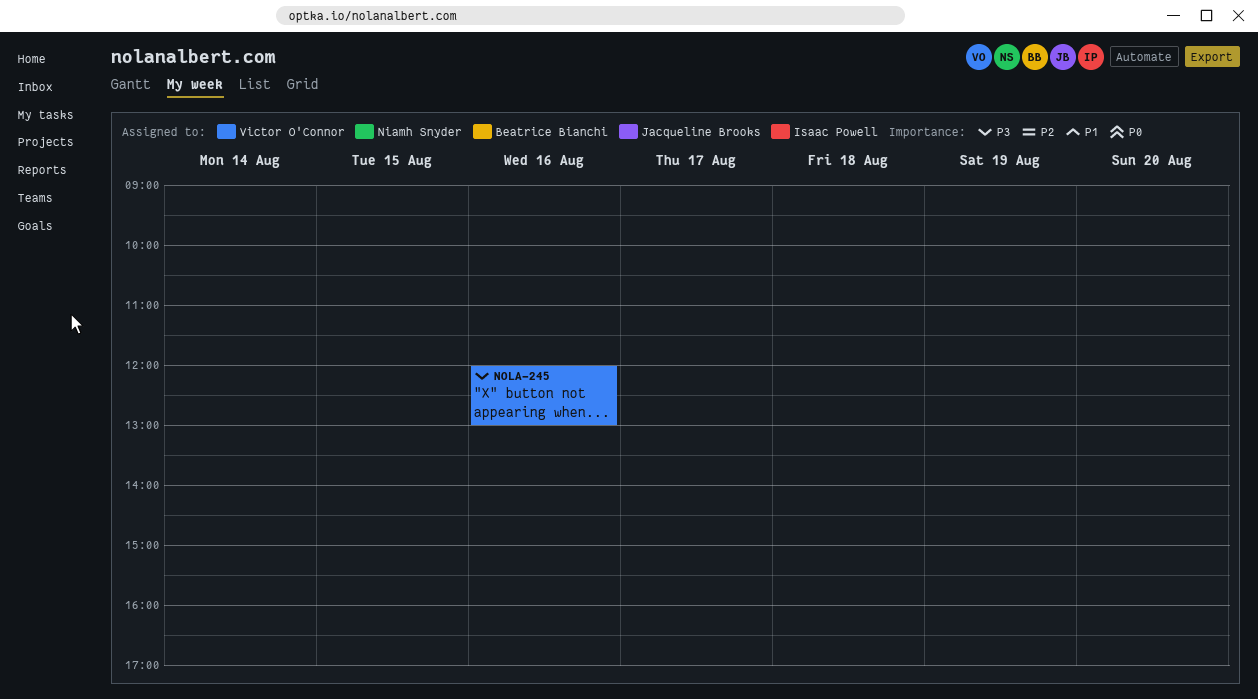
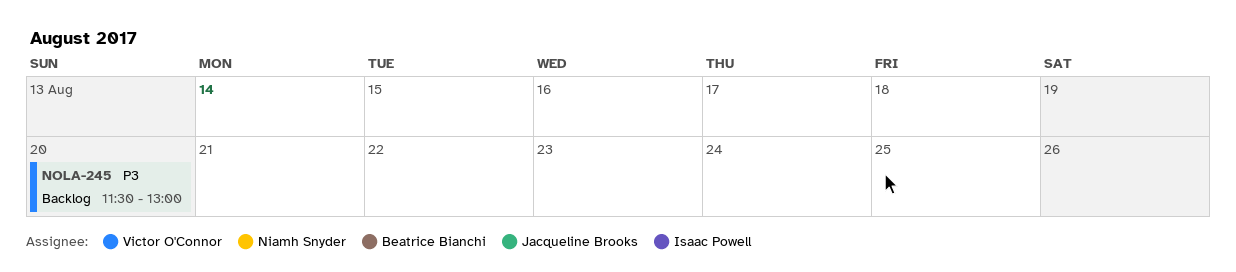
NOLA-245, day: Aug 16 -> Aug 20
NOLA-245, begins: 12:00 -> 11:30

